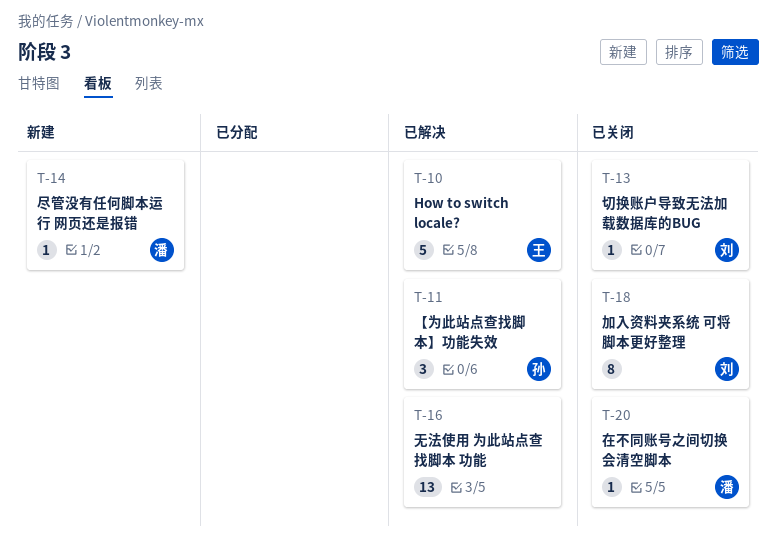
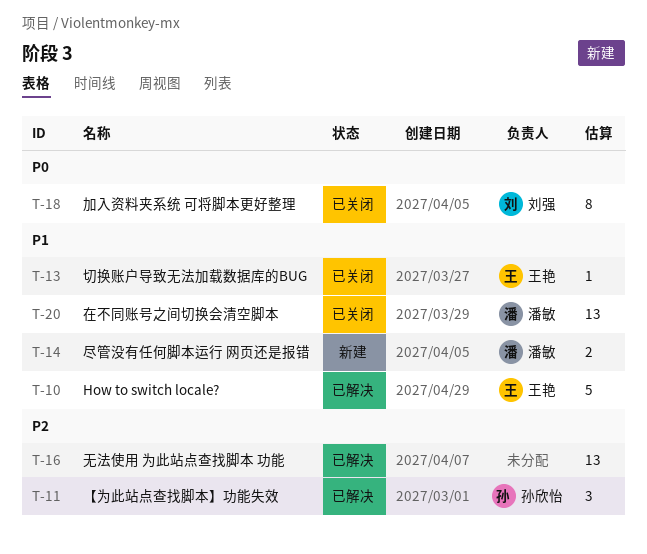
T-13, owner: 刘强 -> 王艳
T-14, estimate: 1 -> 2
T-20, estimate: 1 -> 13

